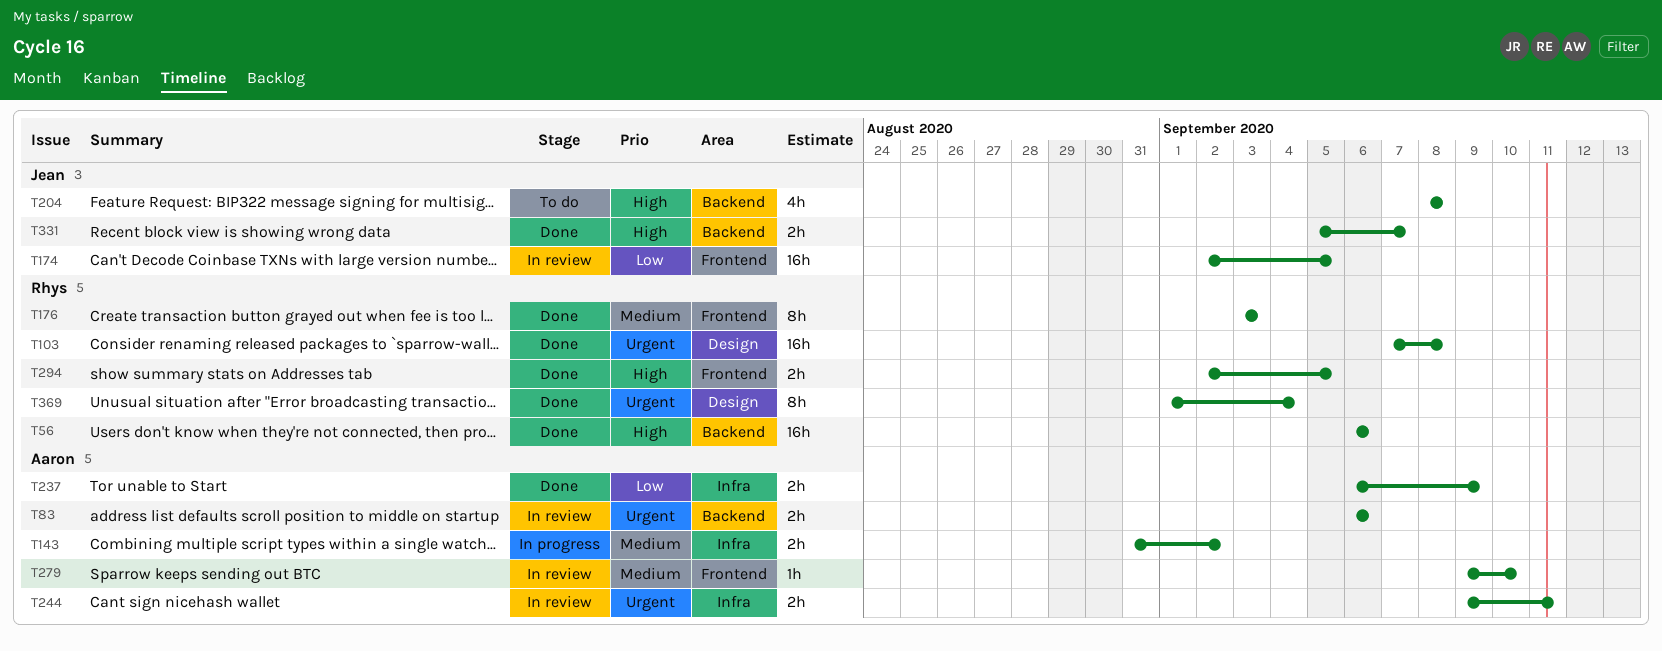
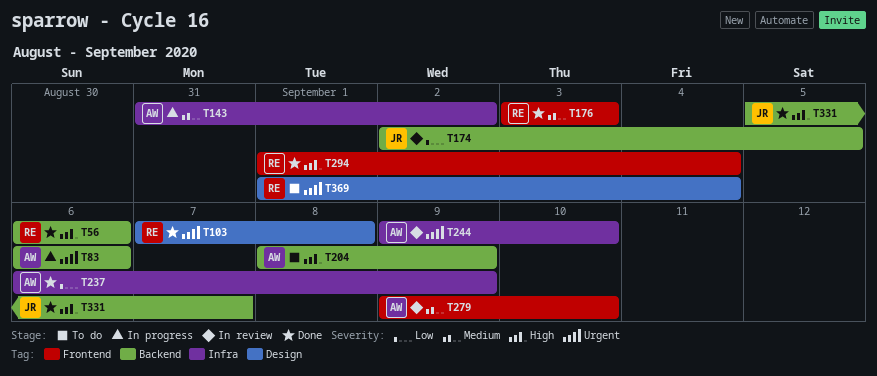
T83, status: In review -> In progress
T174, label: Frontend -> Backend
T204, owner: Jean -> Aaron
T204, due: Sep 8 -> Sep 9
T244, due: Sep 11 -> Sep 10
T294, start: Sep 2 -> Sep 1
T294, due: Sep 5 -> Sep 4
T369, status: Done -> To do

